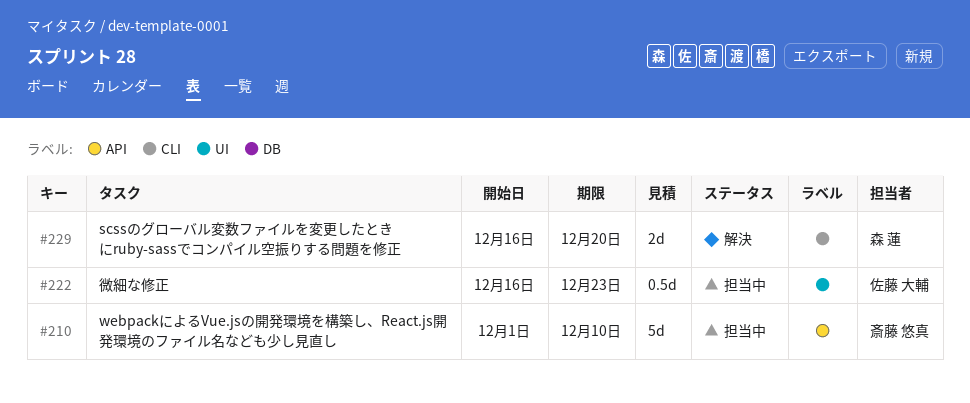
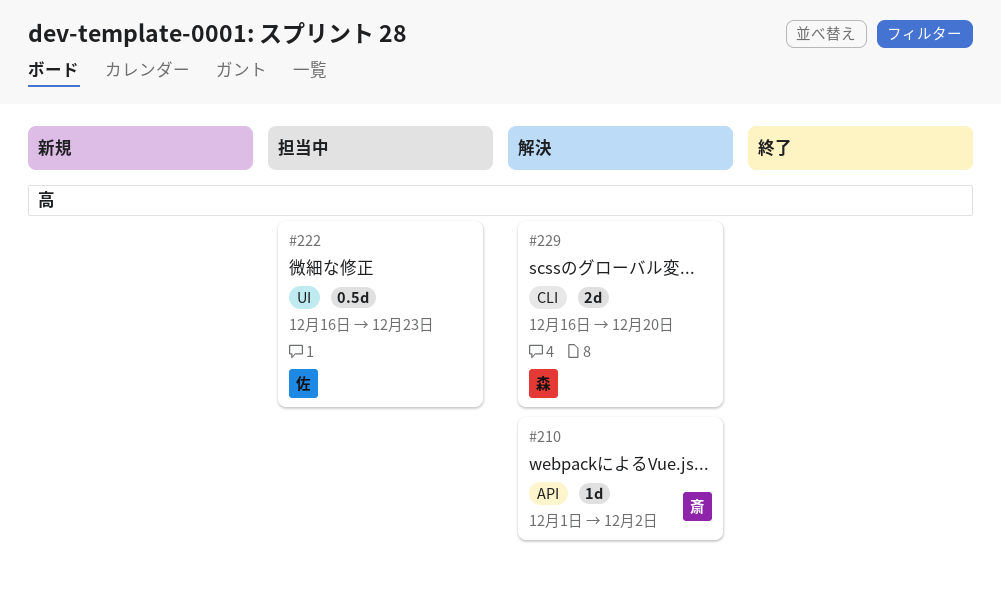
#210, status: 担当中 -> 解決
#210, estimate: 5d -> 1d
#210, due: Dec 10 -> Dec 2

